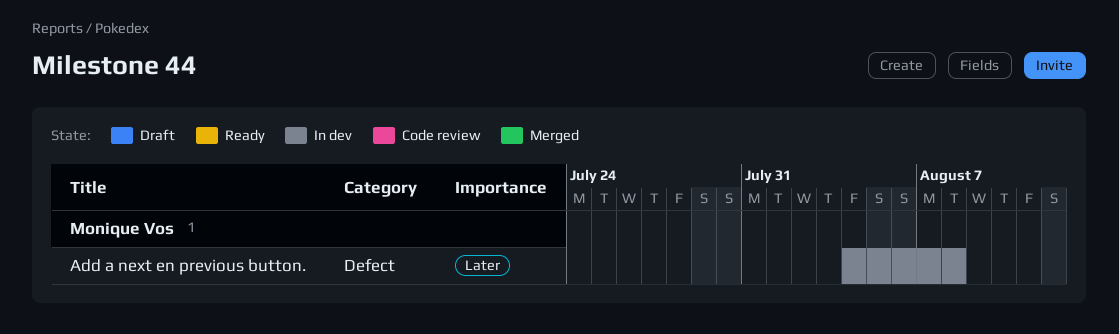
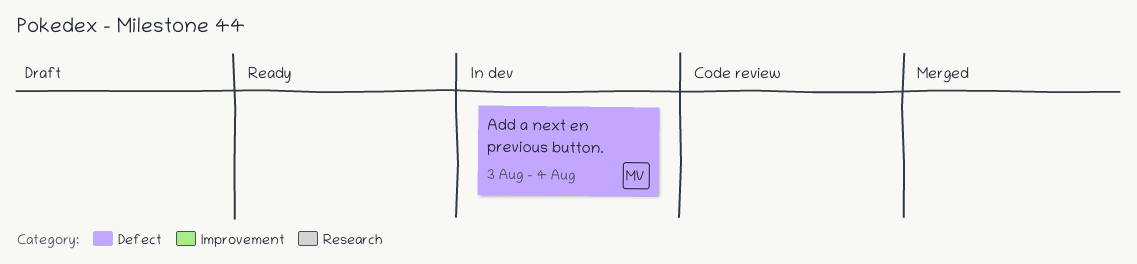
Add a next en previous button., start: Aug 4 -> Aug 3
Add a next en previous button., due: Aug 8 -> Aug 4

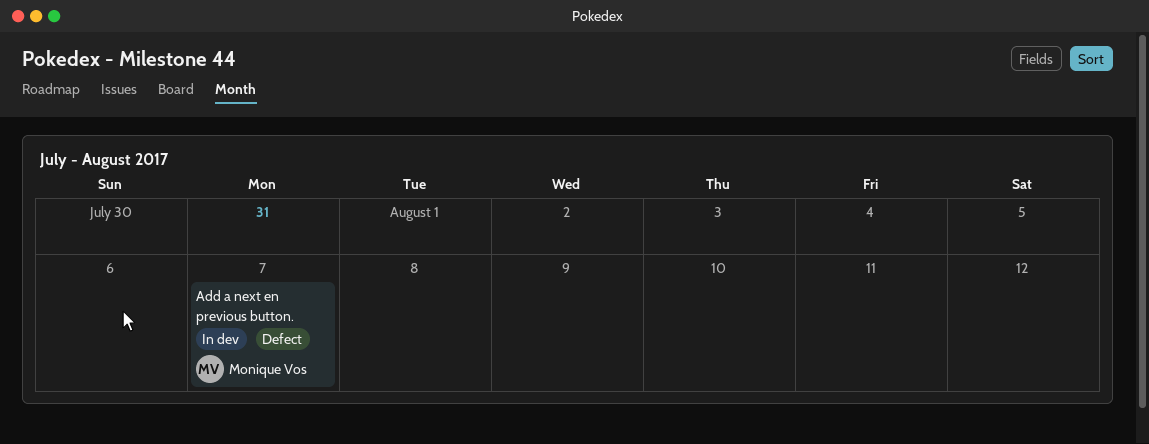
Add a next en previous button., due: Aug 4 -> Aug 7

